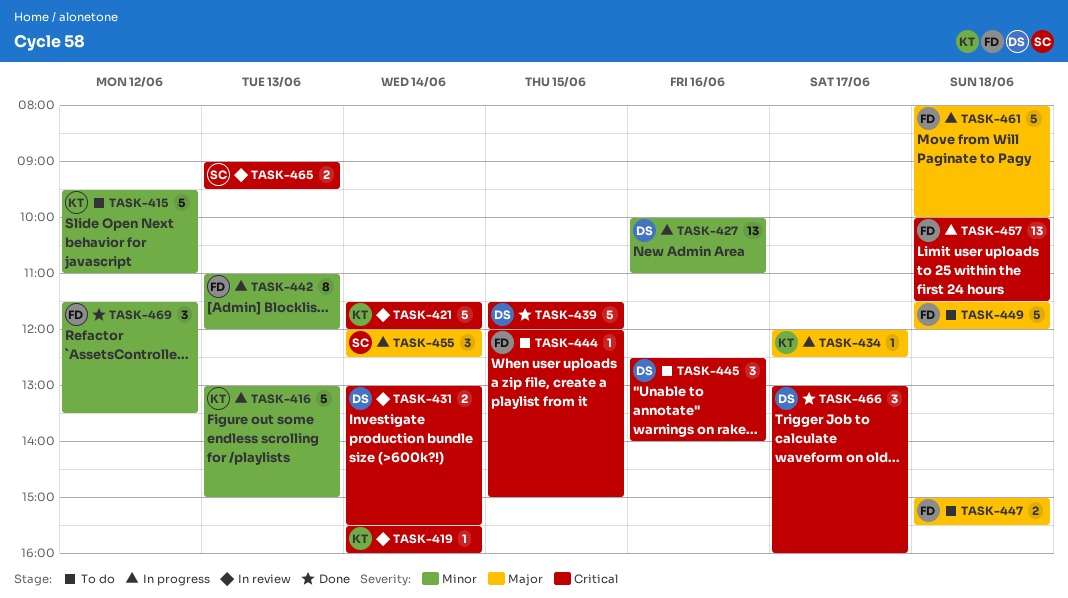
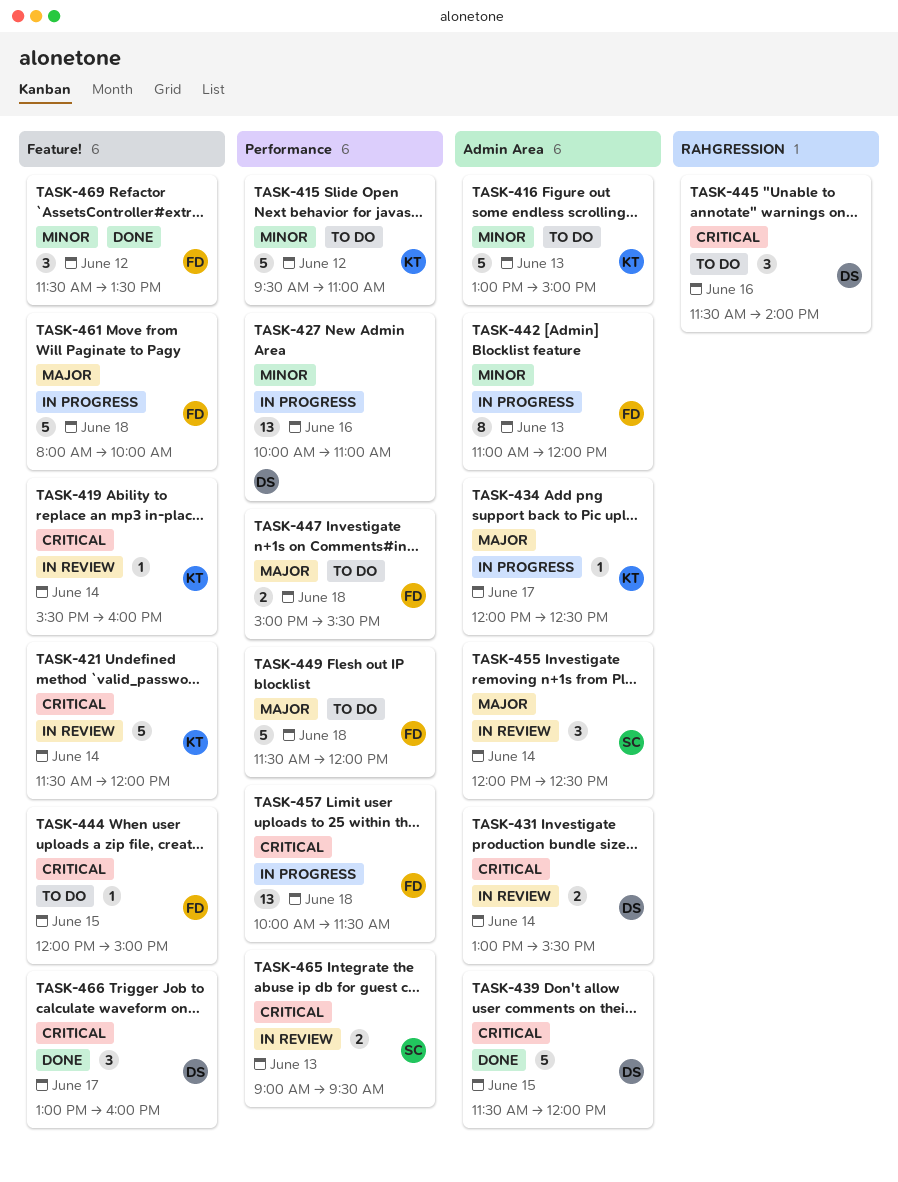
TASK-416, status: In progress -> To do
TASK-445, begins: 12:30 -> 11:30
TASK-455, status: In progress -> In review

